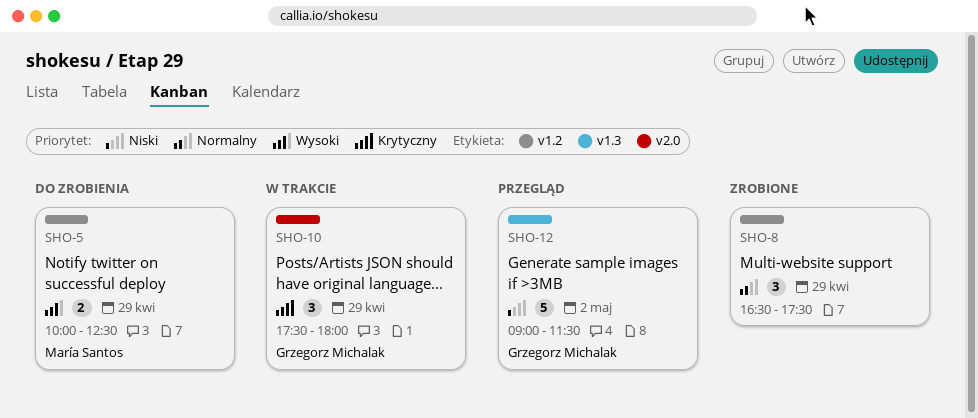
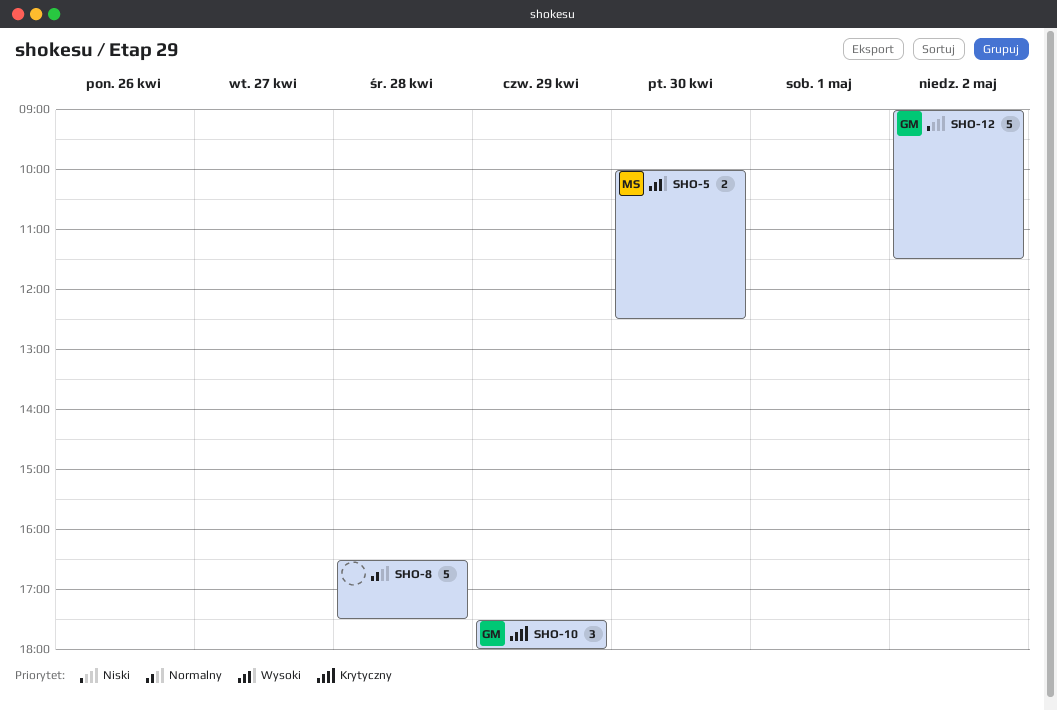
SHO-5, day: Apr 29 -> Apr 30
SHO-8, estimate: 3 -> 5
SHO-8, day: Apr 29 -> Apr 28

